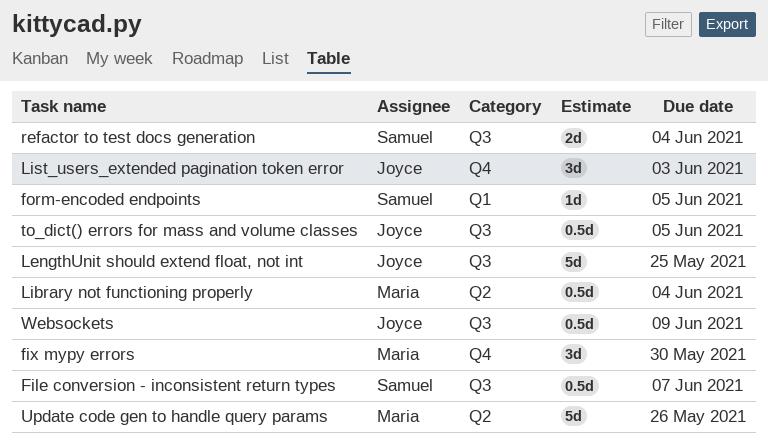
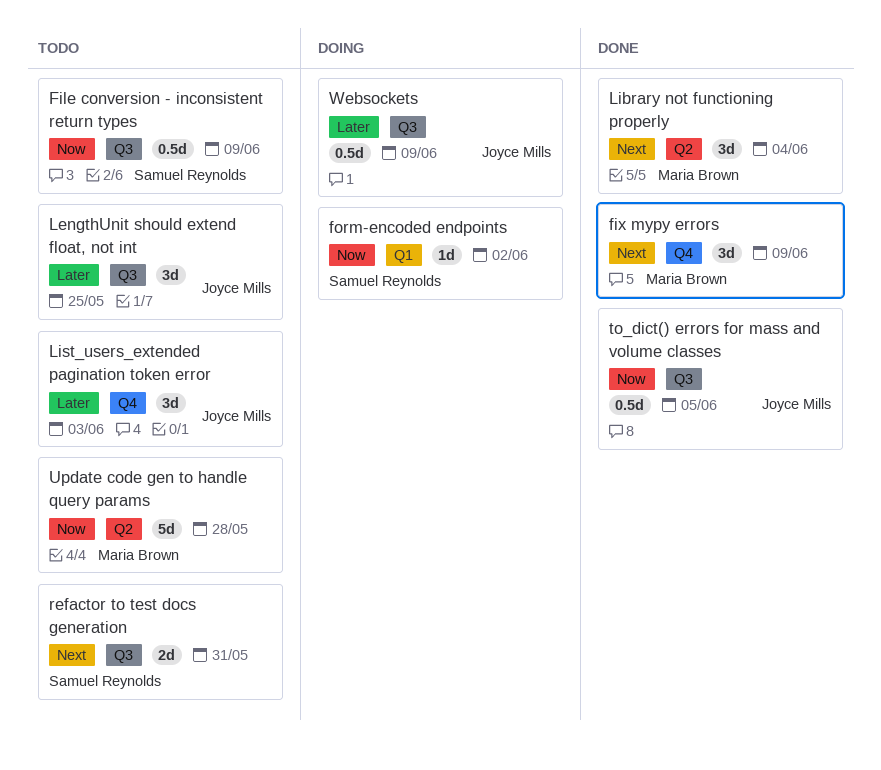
File conversion - inconsistent return types, due: Jun 7 -> Jun 9
fix mypy errors, due: May 30 -> Jun 9
form-encoded endpoints, due: Jun 5 -> Jun 2
LengthUnit should extend float, not int, estimate: 5d -> 3d
Library not functioning properly, estimate: 0.5d -> 3d
refactor to test docs generation, due: Jun 4 -> May 31
Update code gen to handle query params, due: May 26 -> May 28

